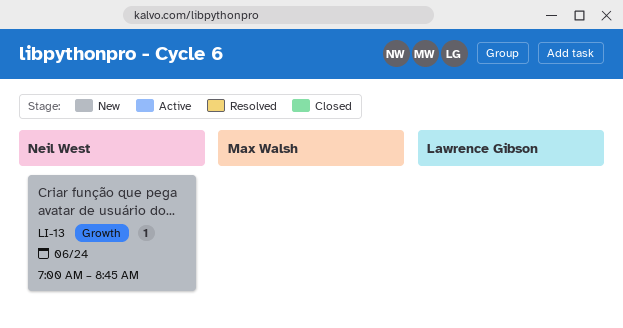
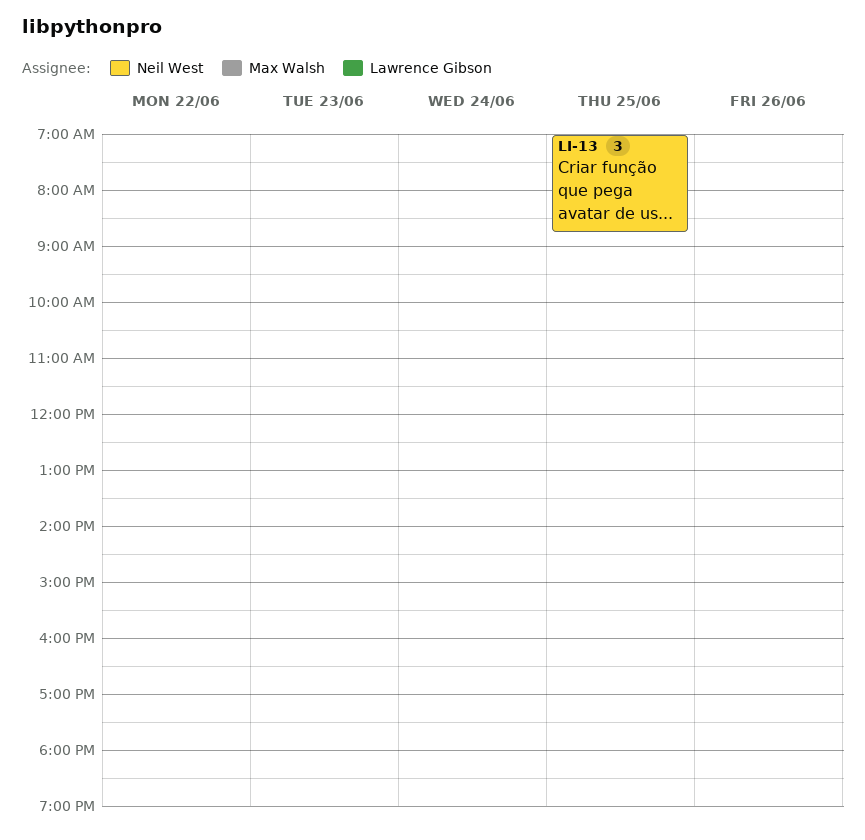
LI-13, estimate: 1 -> 3
LI-13, day: Jun 24 -> Jun 25

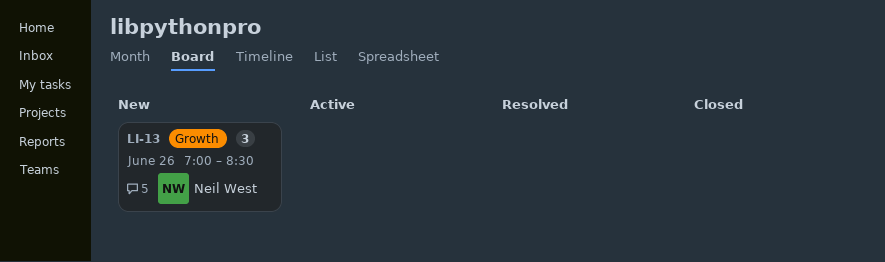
LI-13, day: Jun 25 -> Jun 26
LI-13, ends: 08:45 -> 08:30

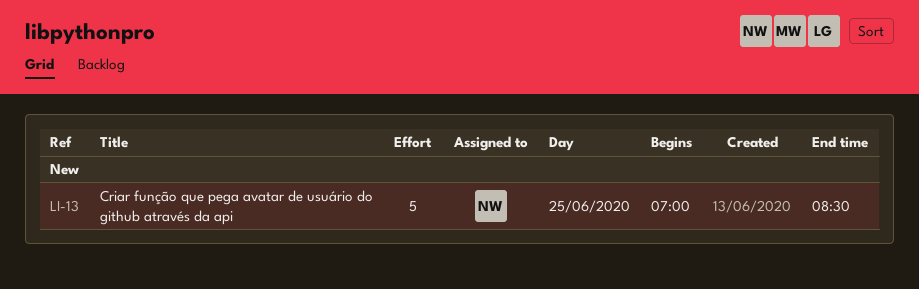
LI-13, estimate: 3 -> 5
LI-13, day: Jun 26 -> Jun 25

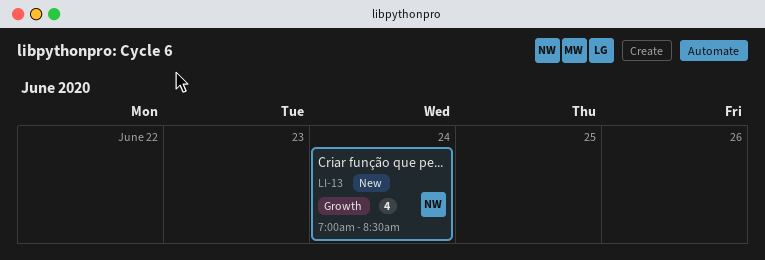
LI-13, estimate: 5 -> 4
LI-13, day: Jun 25 -> Jun 24

